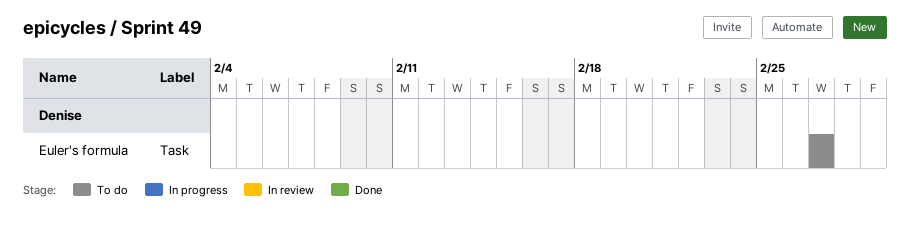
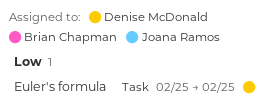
Euler's formula, start: Feb 27 -> Feb 25
Euler's formula, due: Feb 27 -> Feb 25

